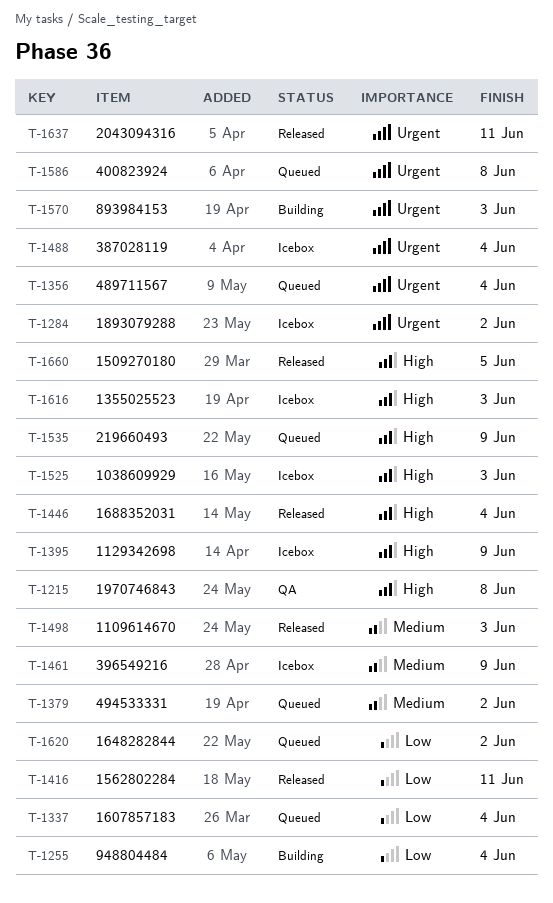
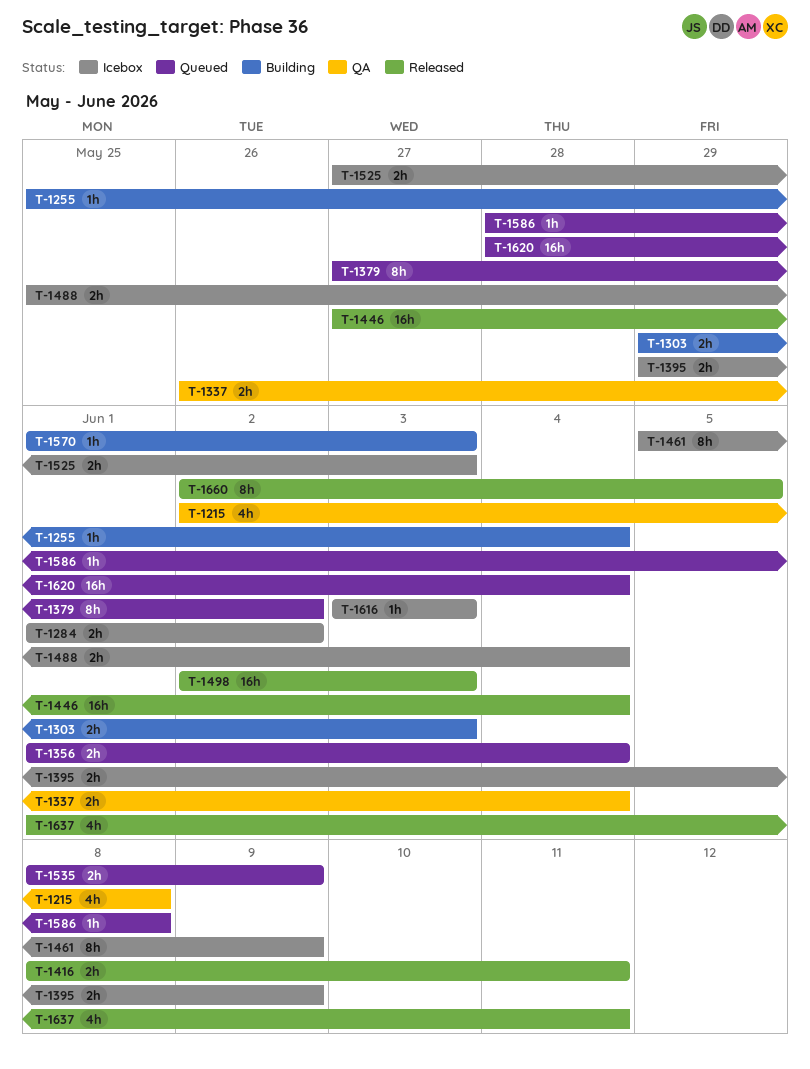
T-1303: none -> present
T-1337, status: Queued -> QA
T-1620, due: Jun 2 -> Jun 4

